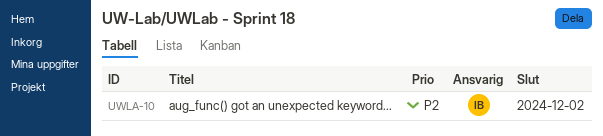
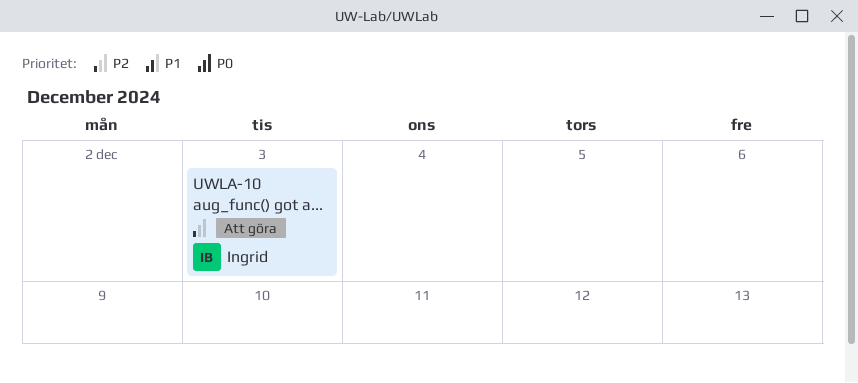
UWLA-10, due: Dec 2 -> Dec 3

